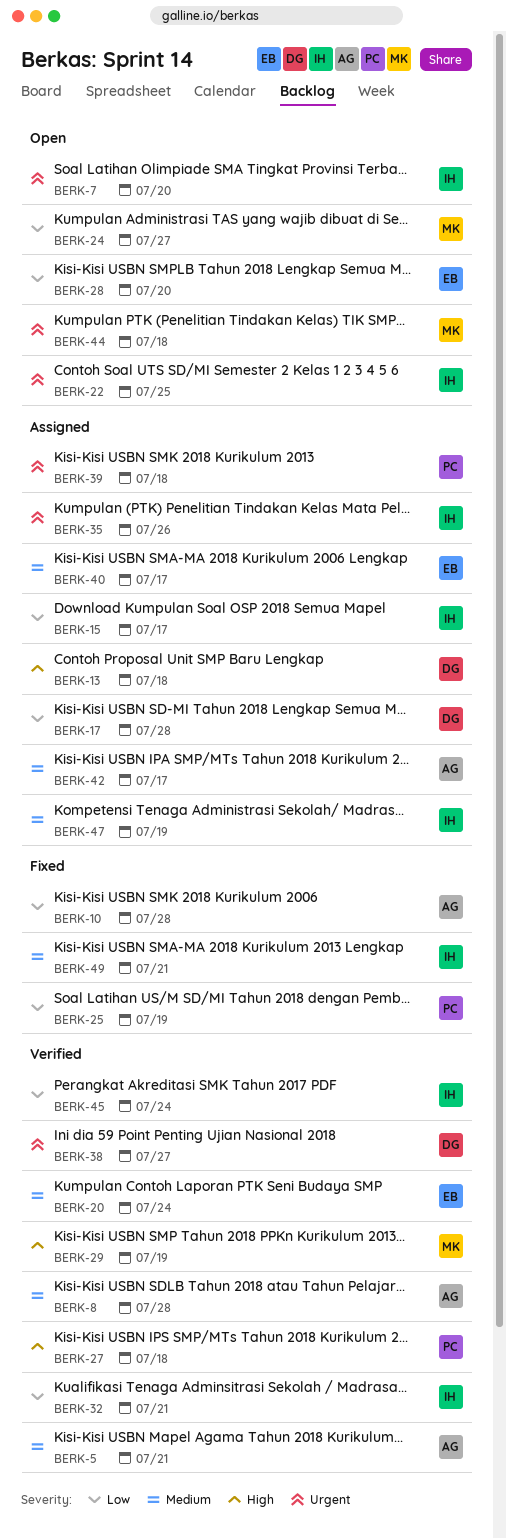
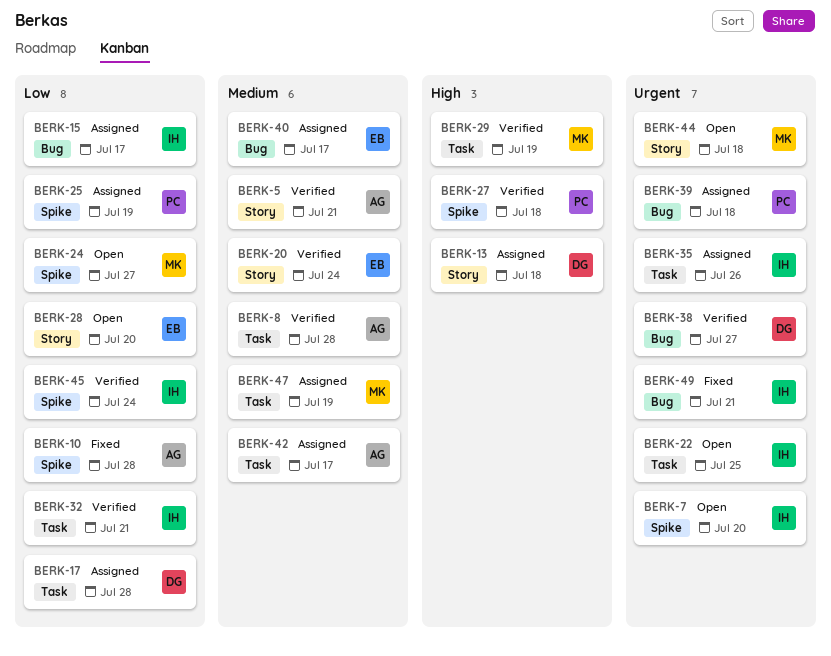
BERK-25, status: Fixed -> Assigned
BERK-47, owner: IH -> MK
BERK-49, priority: Medium -> Urgent

